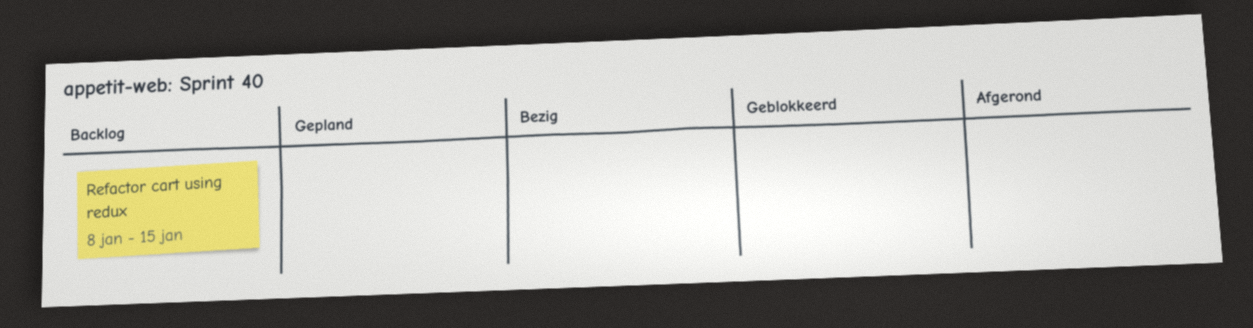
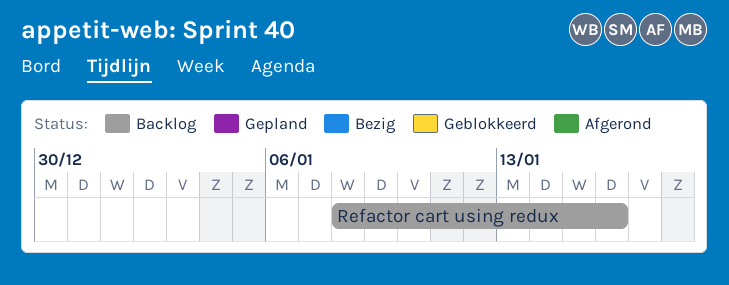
Refactor cart using redux, due: Jan 15 -> Jan 16

